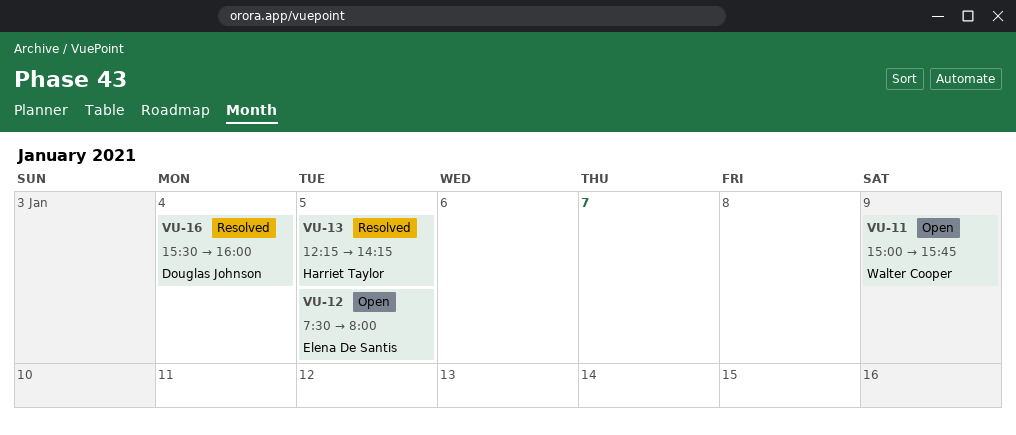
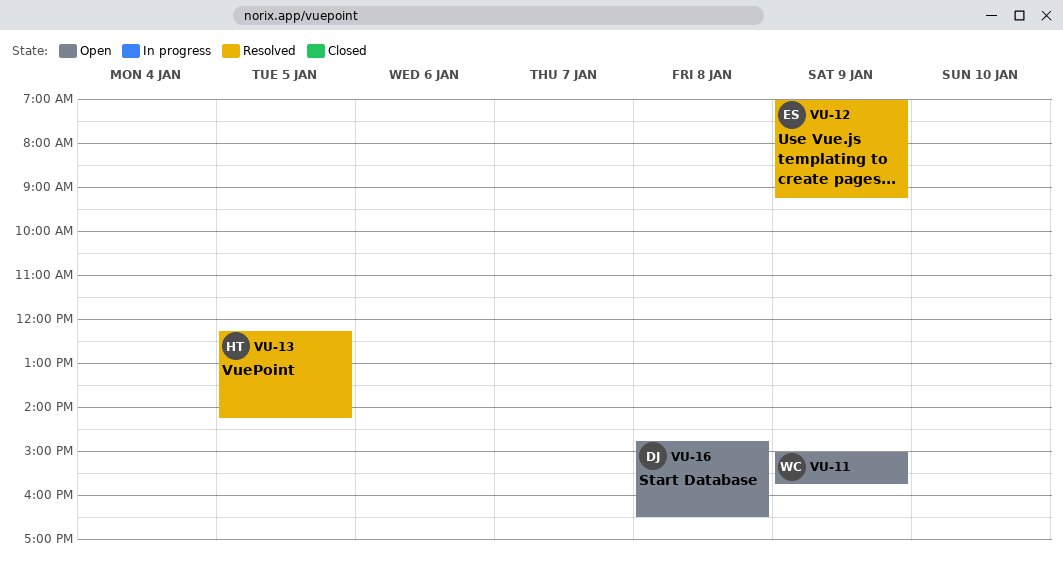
VU-12, status: Open -> Resolved
VU-12, day: Jan 5 -> Jan 9
VU-12, begins: 07:30 -> 07:00
VU-12, ends: 08:00 -> 09:15
VU-16, status: Resolved -> Open
VU-16, day: Jan 4 -> Jan 8
VU-16, begins: 15:30 -> 14:45
VU-16, ends: 16:00 -> 16:30

